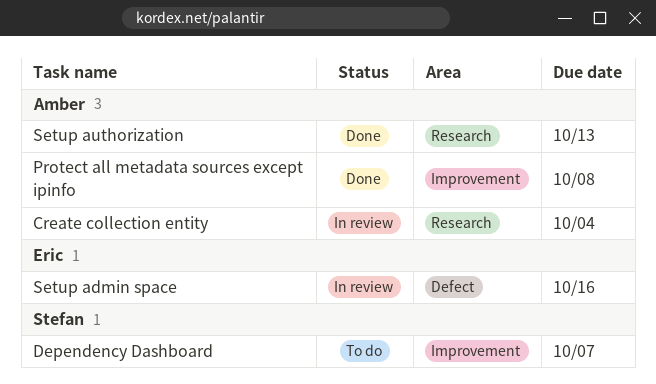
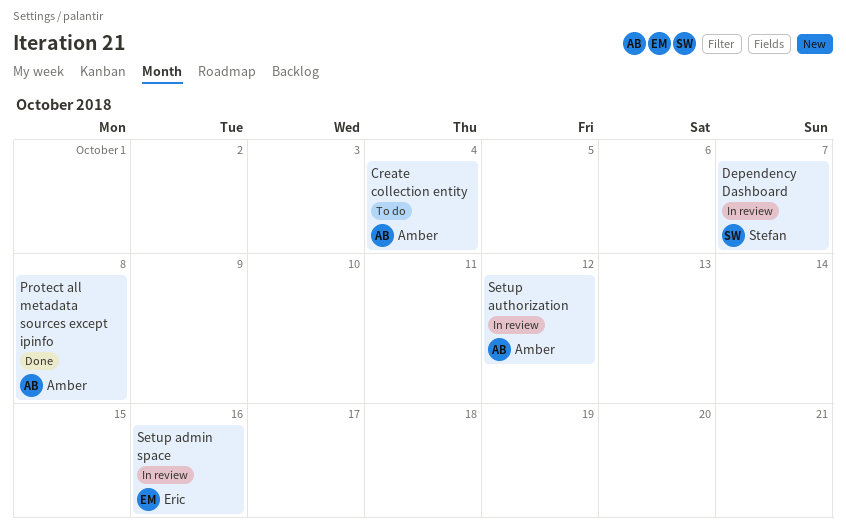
Create collection entity, status: In review -> To do
Dependency Dashboard, status: To do -> In review
Setup authorization, status: Done -> In review
Setup authorization, due: Oct 13 -> Oct 12

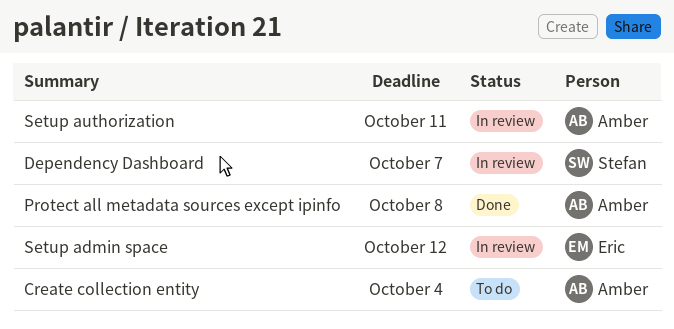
Setup admin space, due: Oct 16 -> Oct 12
Setup authorization, due: Oct 12 -> Oct 11

